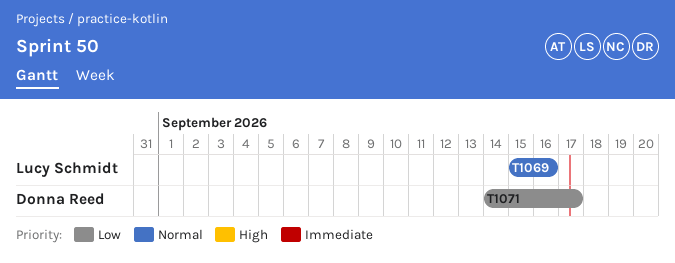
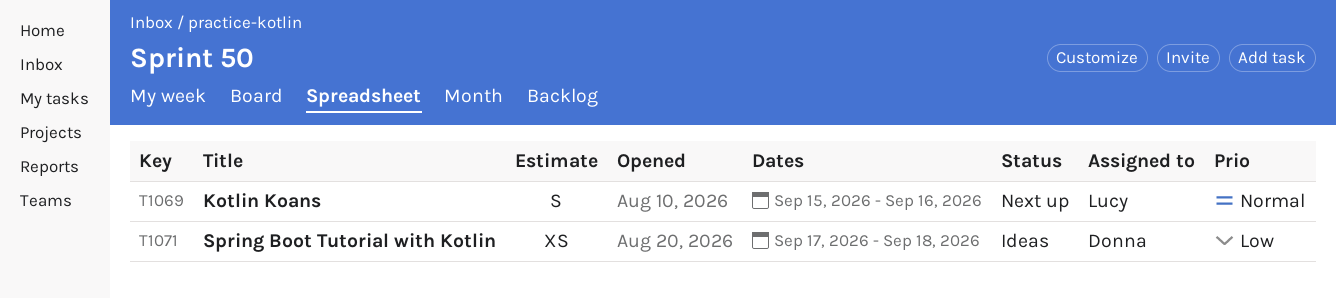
T1071, start: Sep 14 -> Sep 17
T1071, due: Sep 17 -> Sep 18

